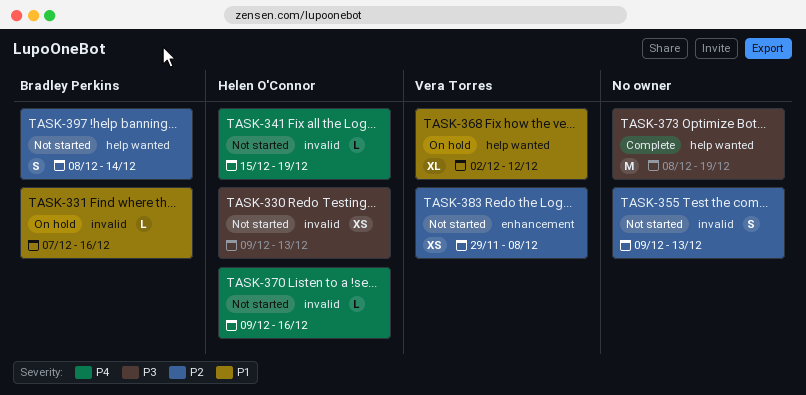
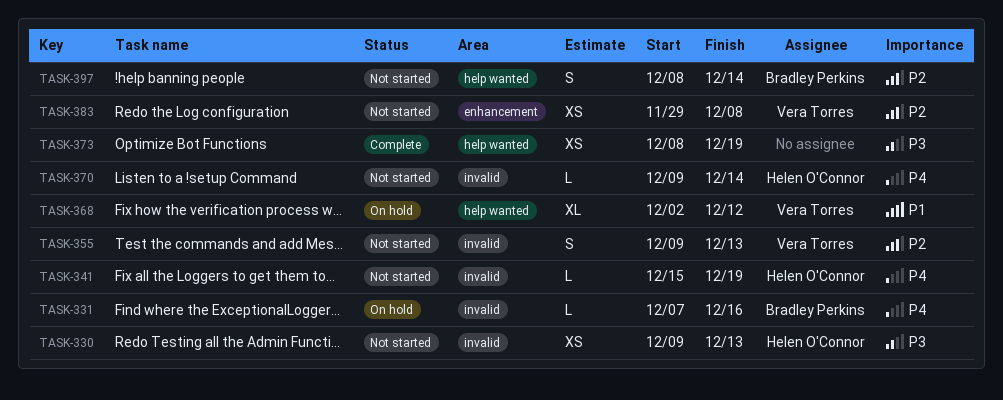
TASK-331, priority: P1 -> P4
TASK-355, owner: none -> Vera Torres
TASK-370, due: Dec 16 -> Dec 14
TASK-373, estimate: M -> XS

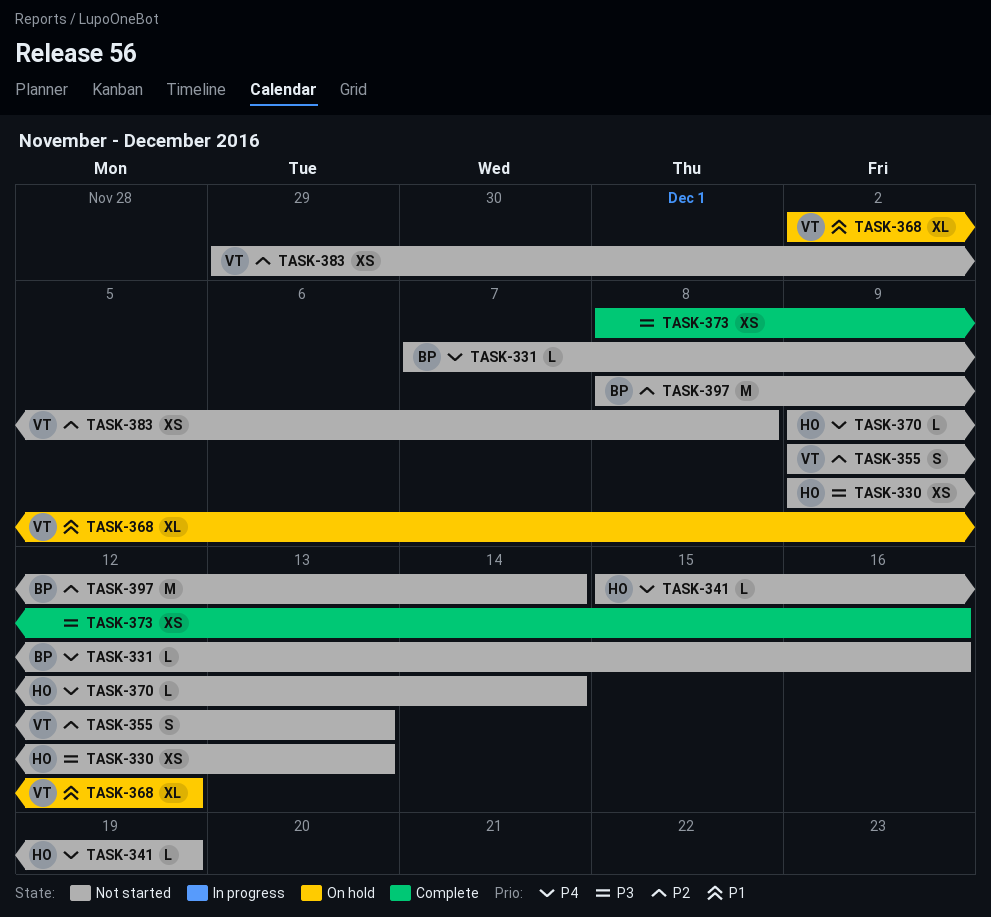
TASK-331, status: On hold -> Not started
TASK-373, due: Dec 19 -> Dec 16
TASK-397, estimate: S -> M

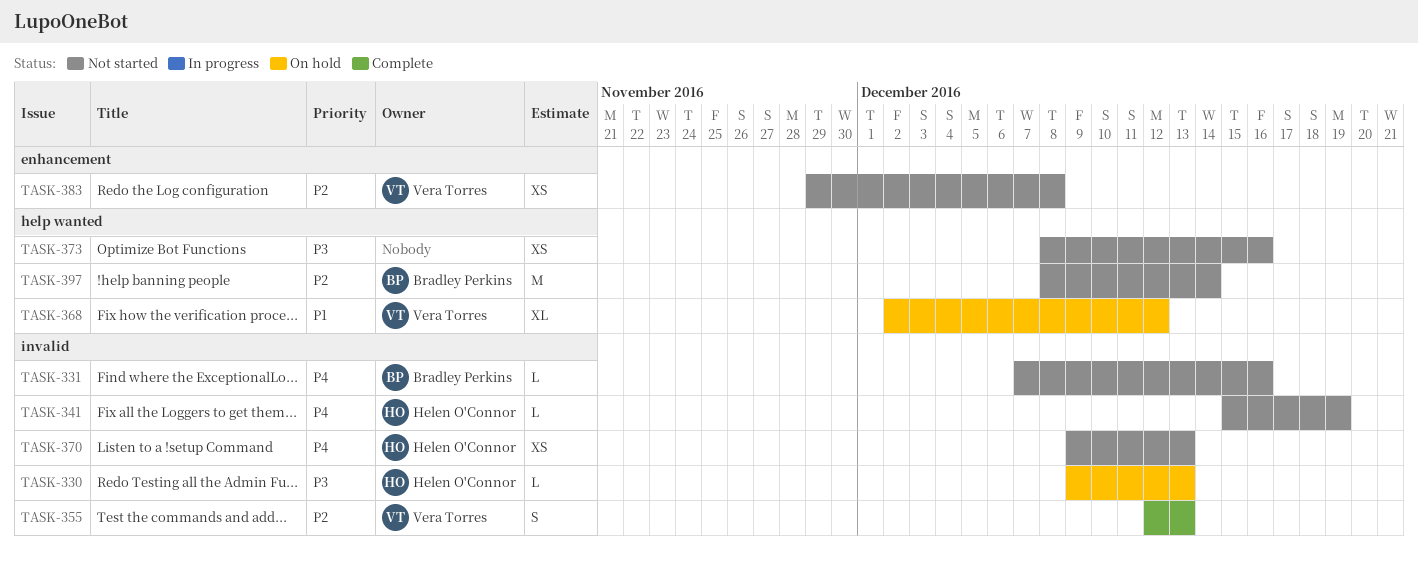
TASK-330, status: Not started -> On hold
TASK-330, estimate: XS -> L
TASK-355, status: Not started -> Complete
TASK-355, start: Dec 9 -> Dec 12
TASK-370, estimate: L -> XS
TASK-370, due: Dec 14 -> Dec 13
TASK-373, status: Complete -> Not started

